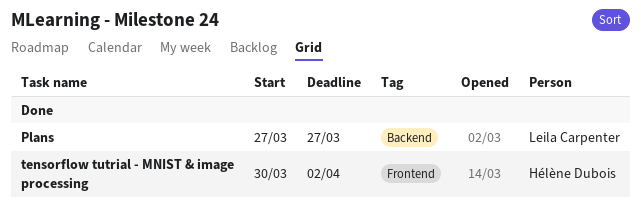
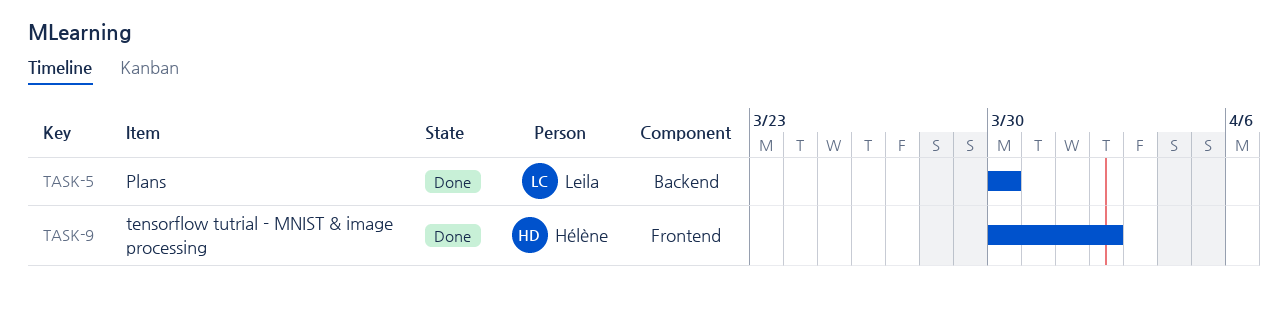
Plans, start: Mar 27 -> Mar 30
Plans, due: Mar 27 -> Mar 30

